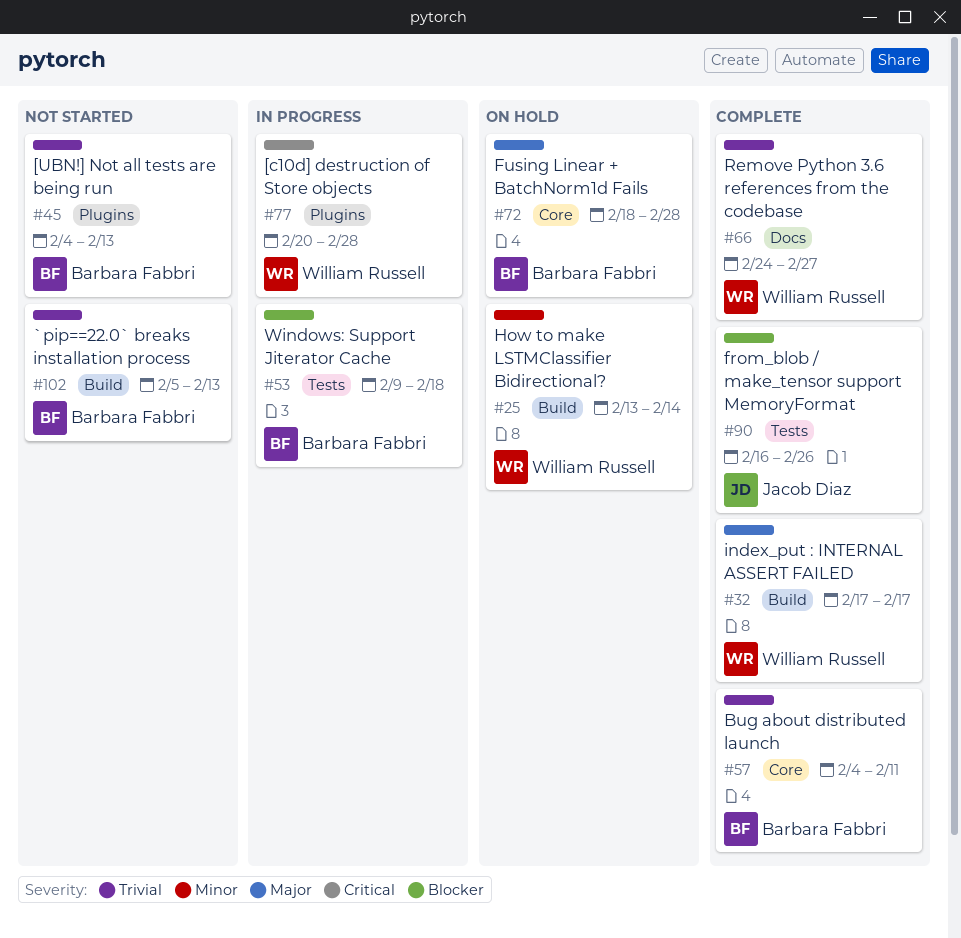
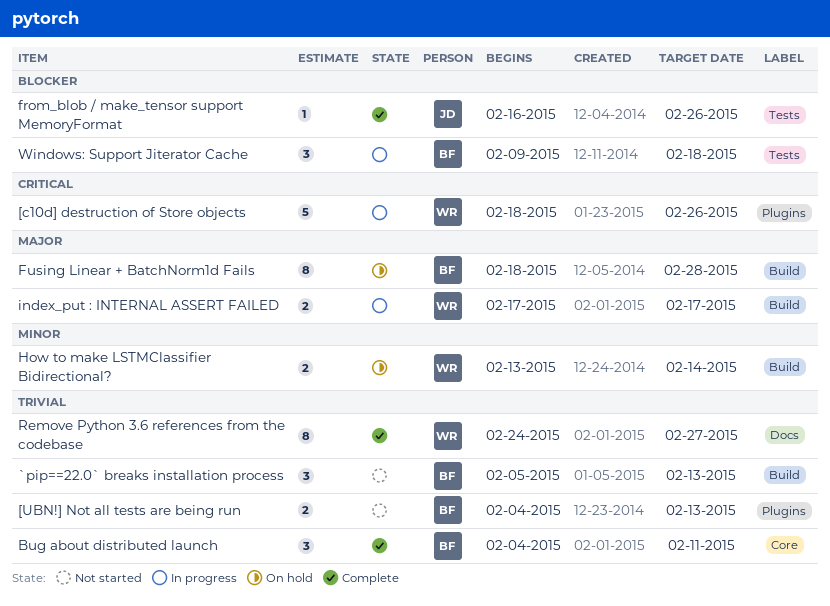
[c10d] destruction of Store objects, start: Feb 20 -> Feb 18
[c10d] destruction of Store objects, due: Feb 28 -> Feb 26
Fusing Linear + BatchNorm1d Fails, label: Core -> Build
index_put : INTERNAL ASSERT FAILED, status: Complete -> In progress

